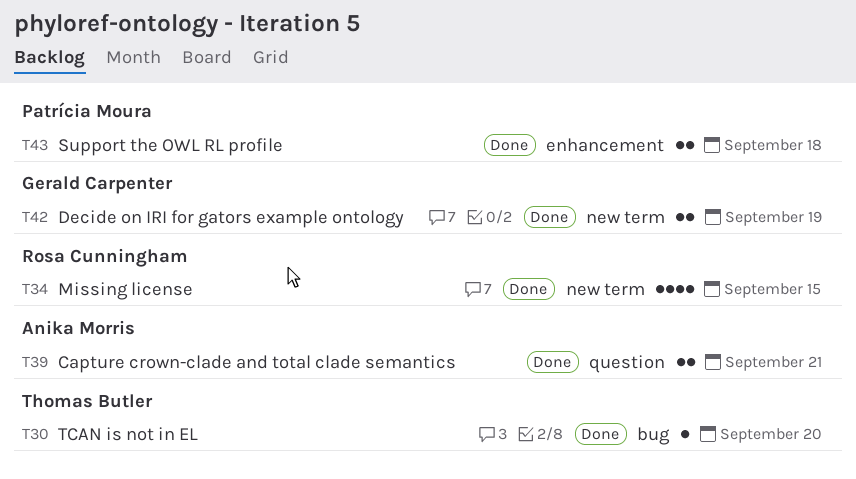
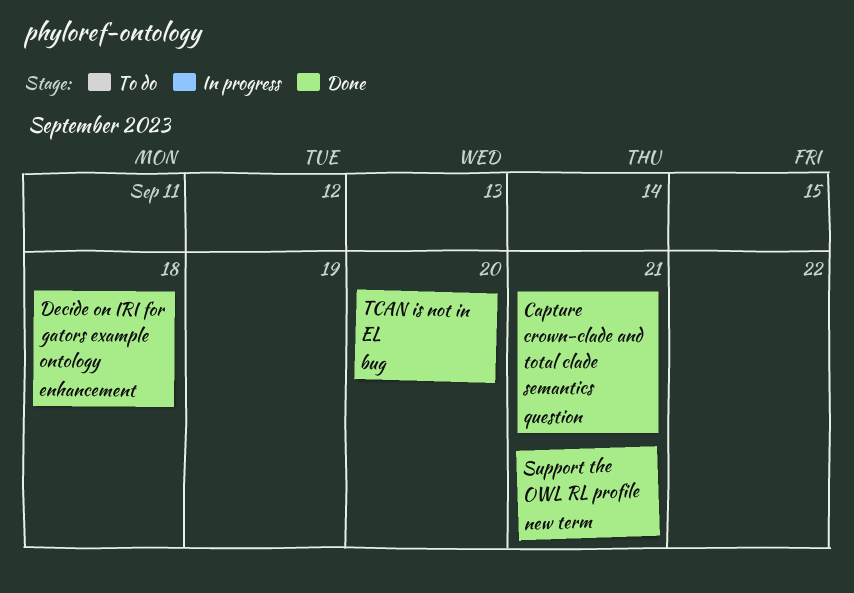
Decide on IRI for gators example ontology, label: new term -> enhancement
Decide on IRI for gators example ontology, due: Sep 19 -> Sep 18
Missing license: present -> none
Support the OWL RL profile, label: enhancement -> new term
Support the OWL RL profile, due: Sep 18 -> Sep 21

